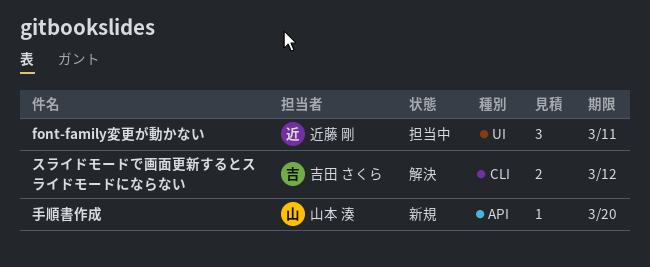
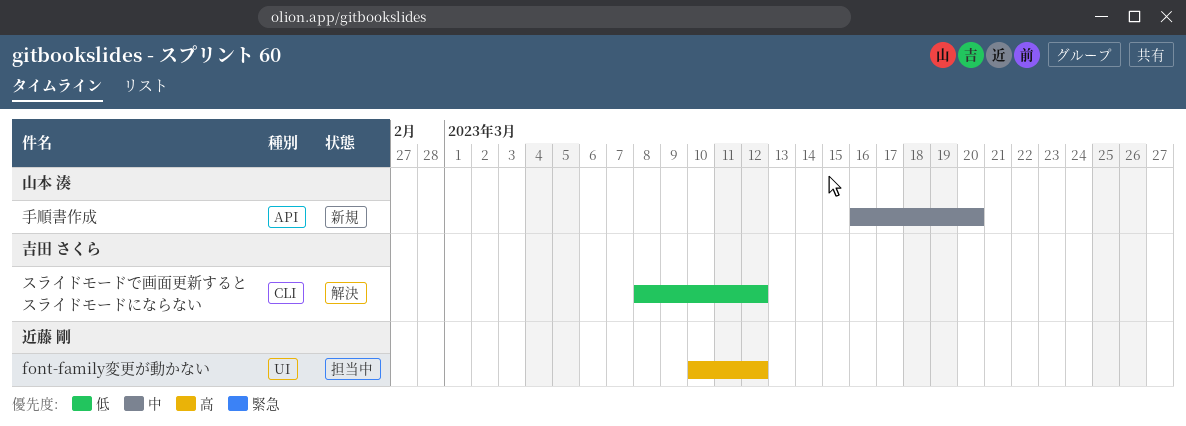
font-family変更が動かない, due: Mar 11 -> Mar 12

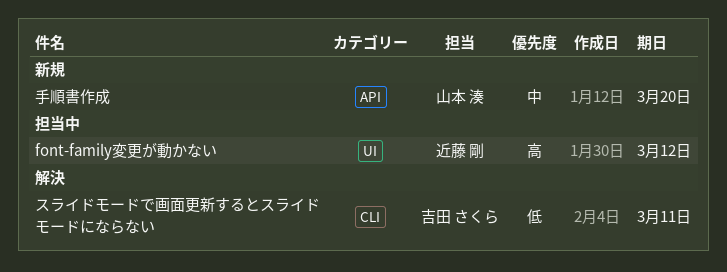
スライドモードで画面更新するとスライドモードにならない, due: Mar 12 -> Mar 11

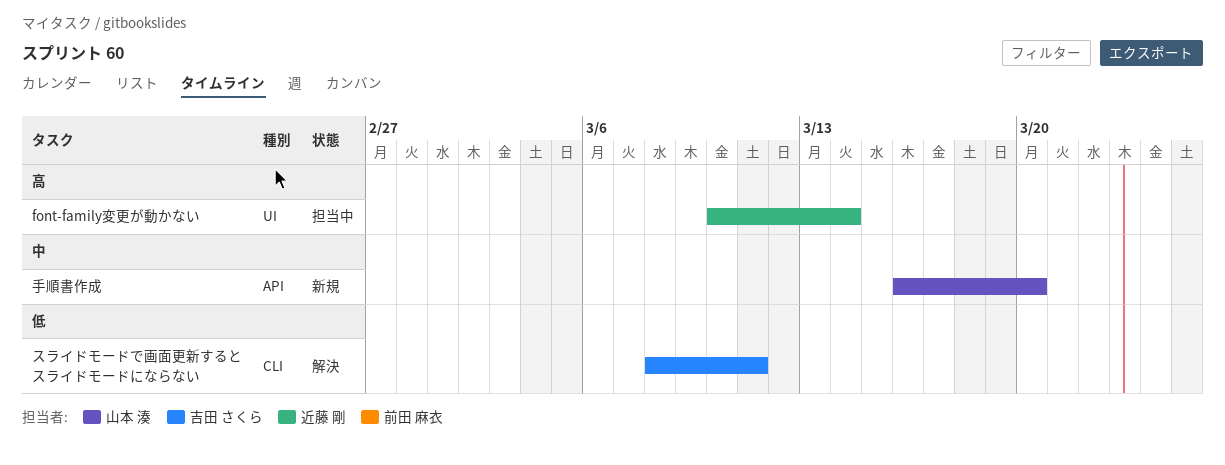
font-family変更が動かない, due: Mar 12 -> Mar 14

